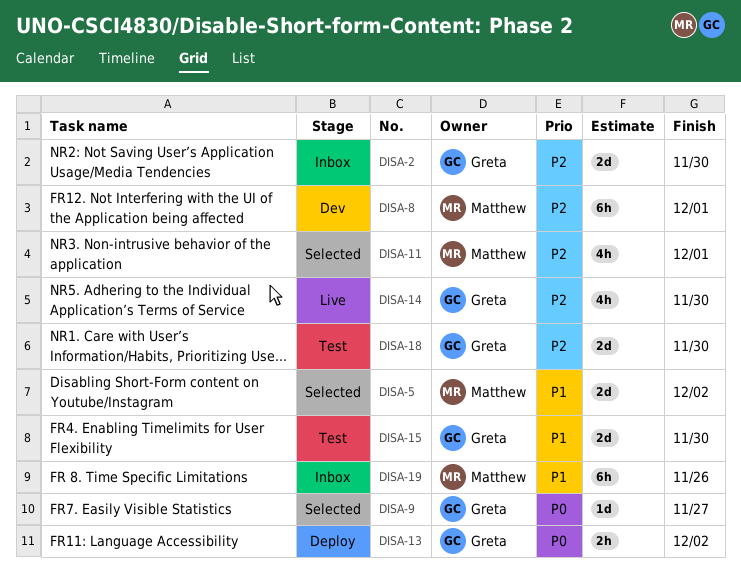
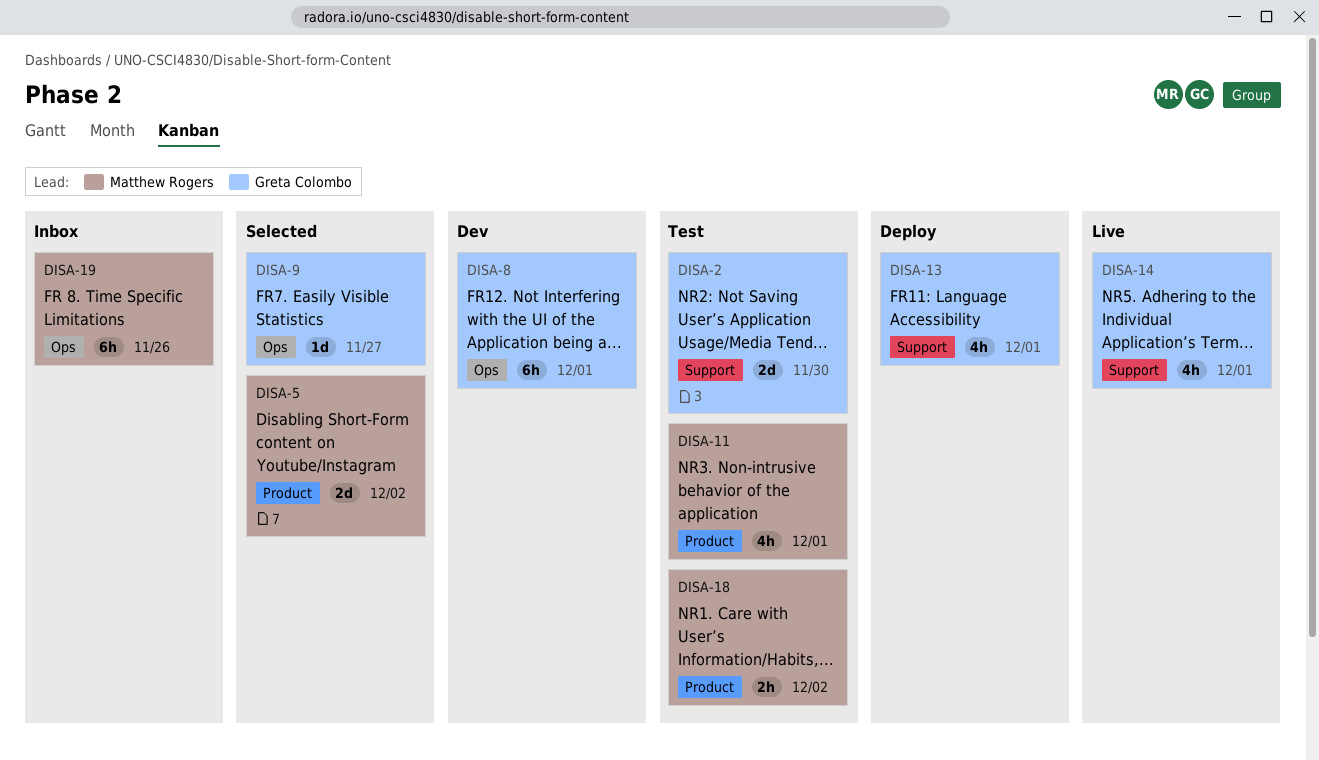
DISA-2, status: Inbox -> Test
DISA-8, owner: Matthew Rogers -> Greta Colombo
DISA-11, status: Selected -> Test
DISA-13, estimate: 2h -> 4h
DISA-13, due: Dec 2 -> Dec 1
DISA-14, due: Nov 30 -> Dec 1
DISA-15: present -> none
DISA-18, owner: Greta Colombo -> Matthew Rogers
DISA-18, estimate: 2d -> 2h
DISA-18, due: Nov 30 -> Dec 2

